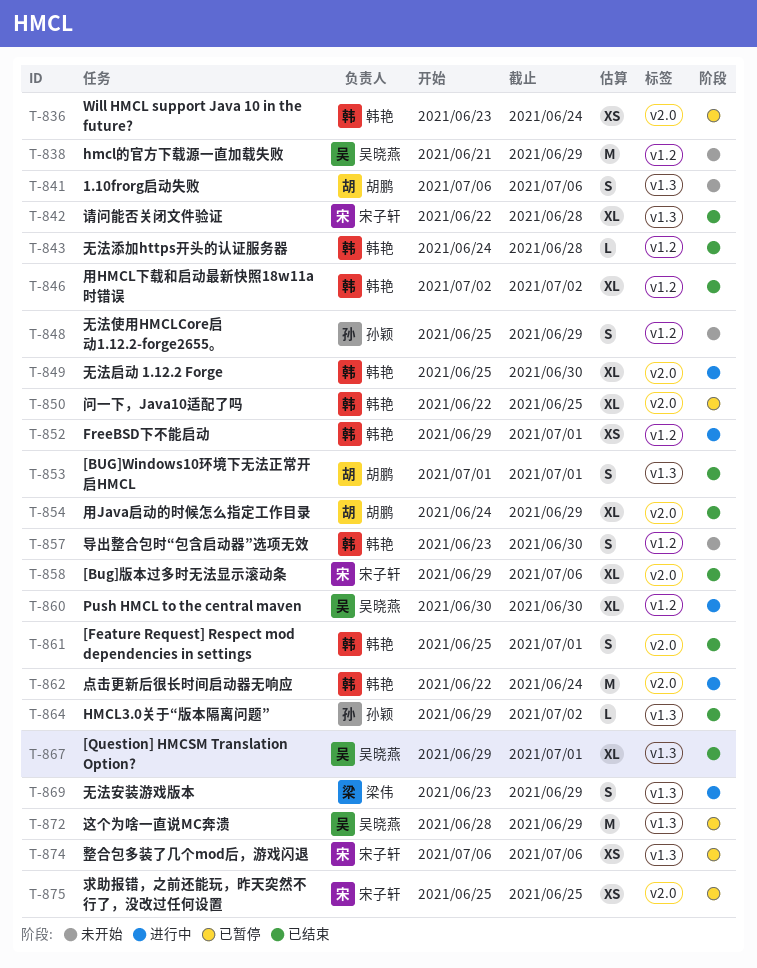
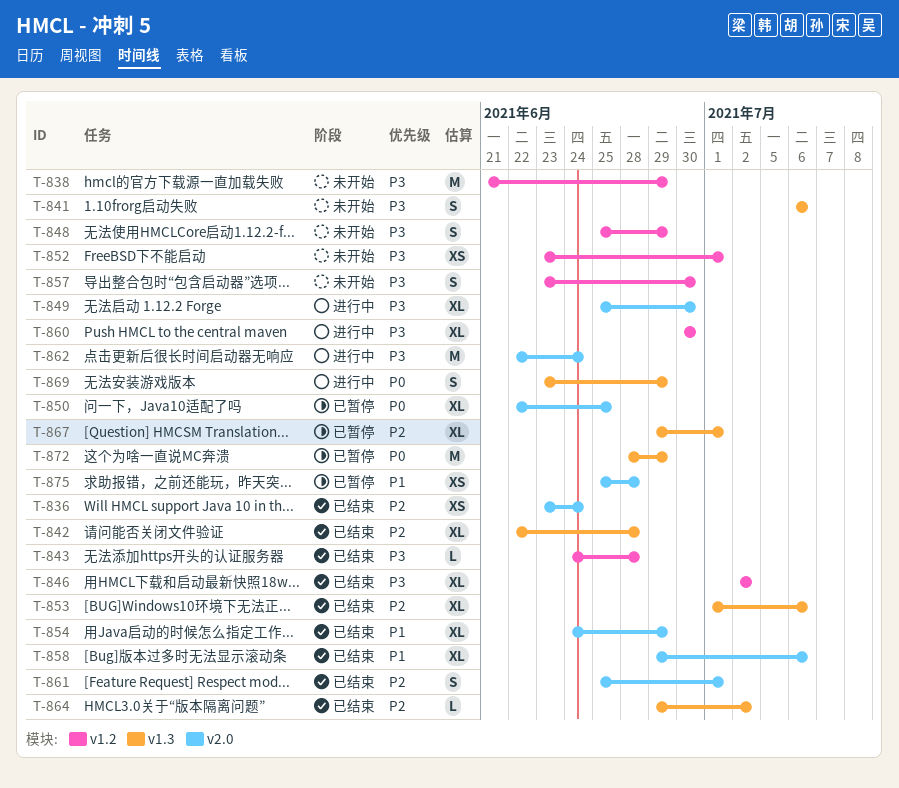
T-836, status: 已暂停 -> 已结束
T-852, status: 进行中 -> 未开始
T-852, start: Jun 29 -> Jun 23
T-853, estimate: S -> XL
T-853, due: Jul 1 -> Jul 6
T-867, status: 已结束 -> 已暂停
T-874: present -> none
T-875, due: Jun 25 -> Jun 28

